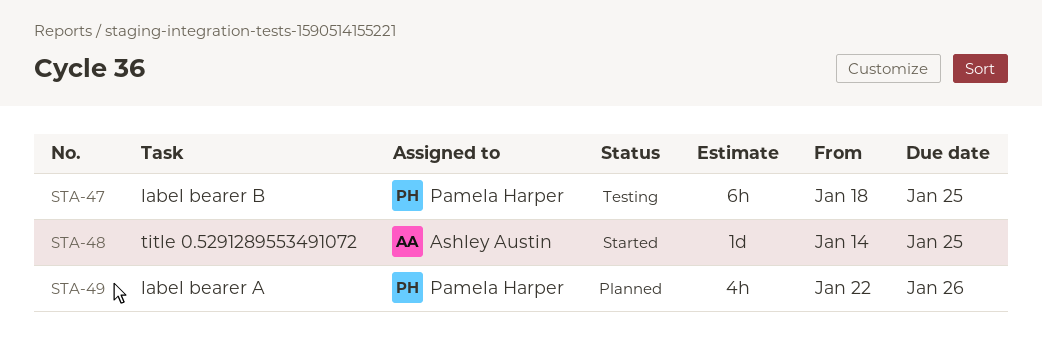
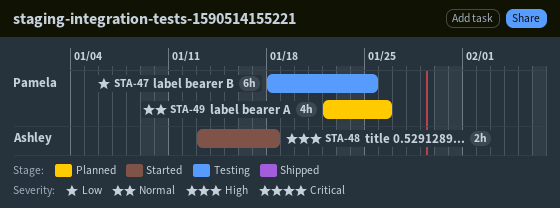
STA-48, estimate: 1d -> 2h
STA-48, start: Jan 14 -> Jan 13
STA-48, due: Jan 25 -> Jan 18

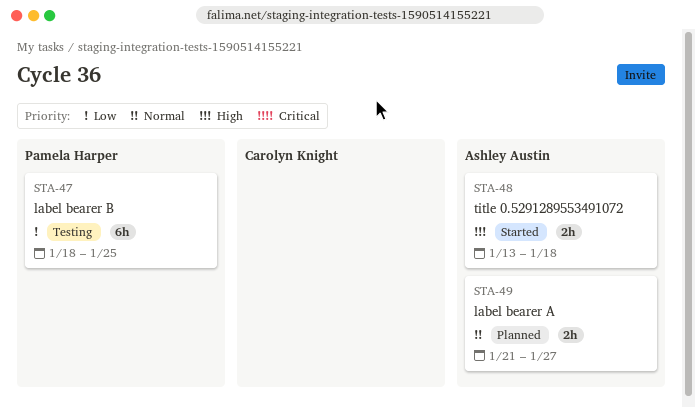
STA-49, owner: Pamela Harper -> Ashley Austin
STA-49, estimate: 4h -> 2h
STA-49, start: Jan 22 -> Jan 21
STA-49, due: Jan 26 -> Jan 27

